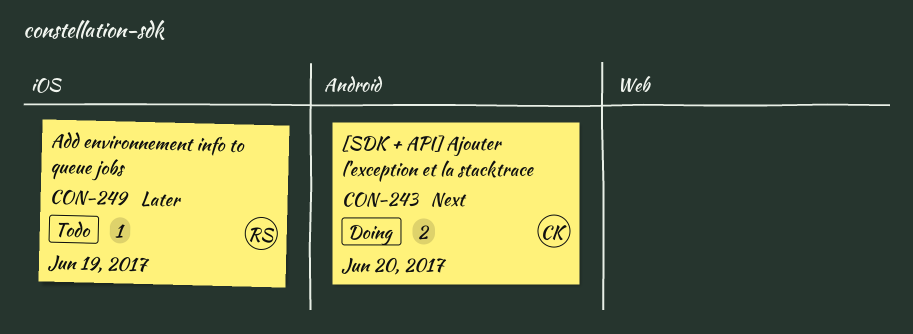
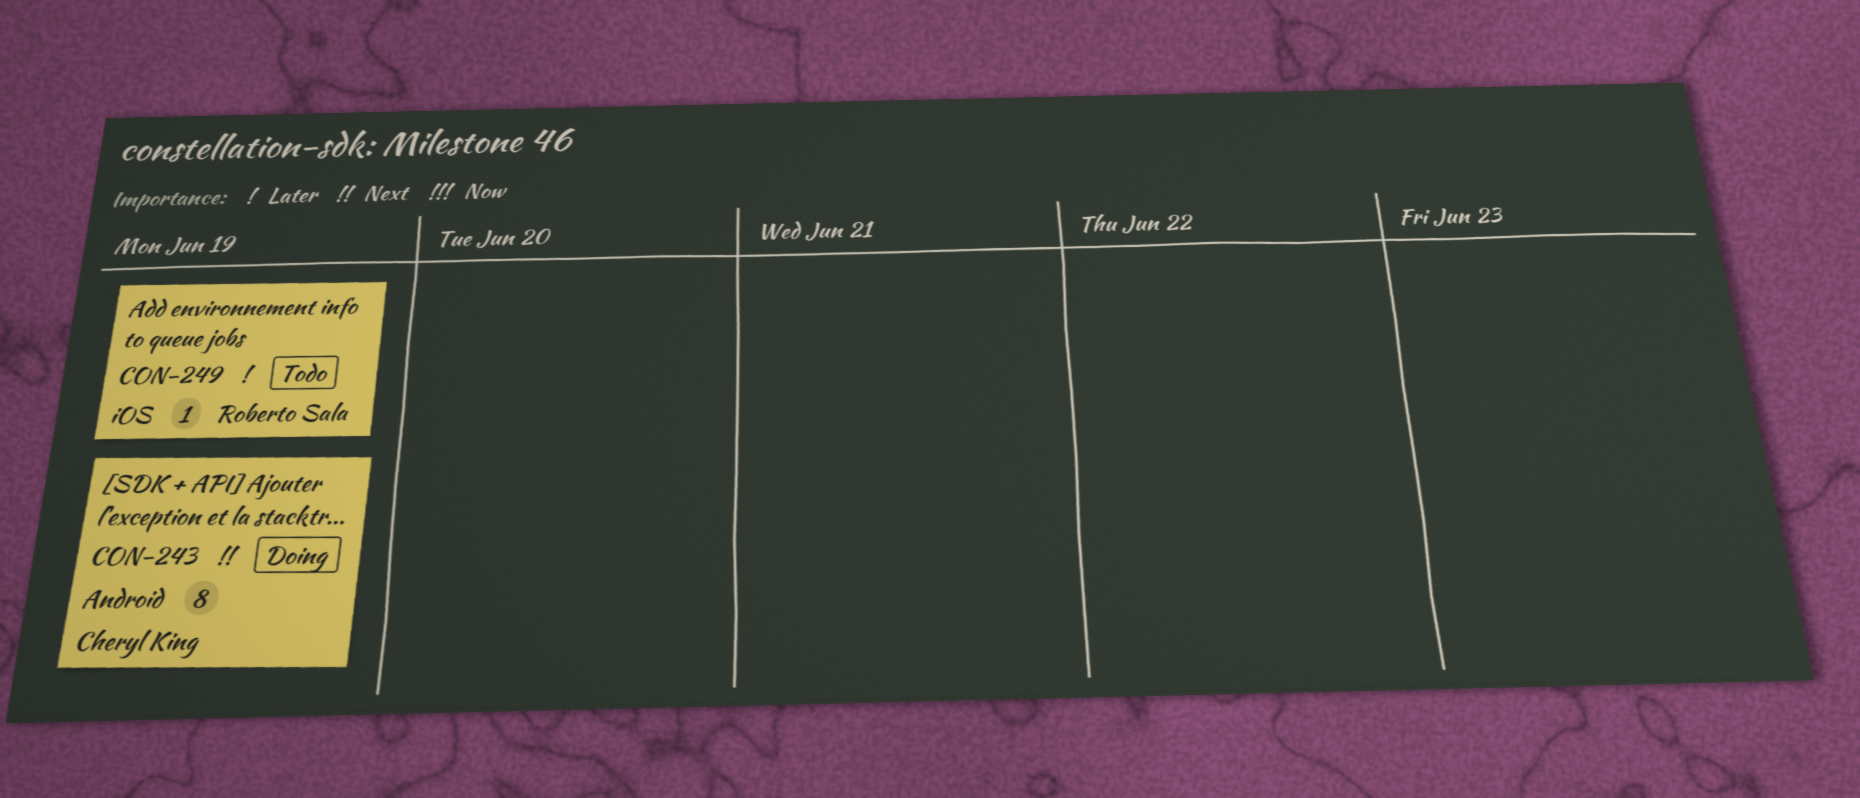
CON-243, estimate: 2 -> 8
CON-243, due: Jun 20 -> Jun 19

